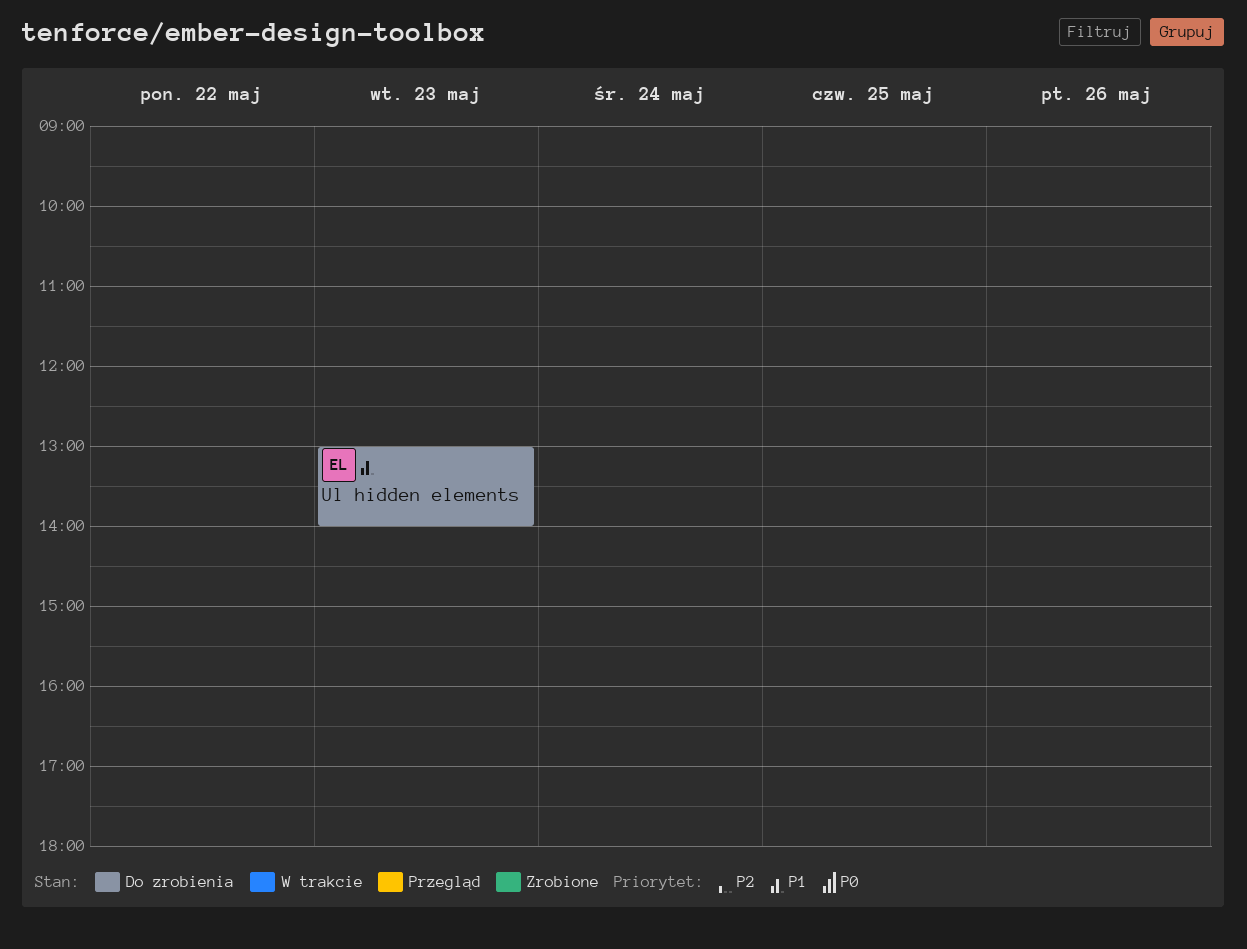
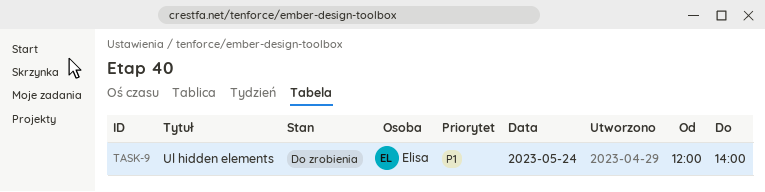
Ul hidden elements, day: May 23 -> May 24
Ul hidden elements, begins: 13:00 -> 12:00

